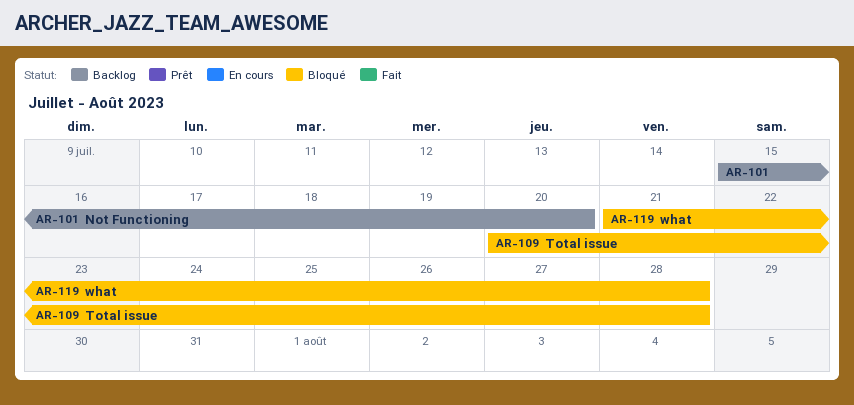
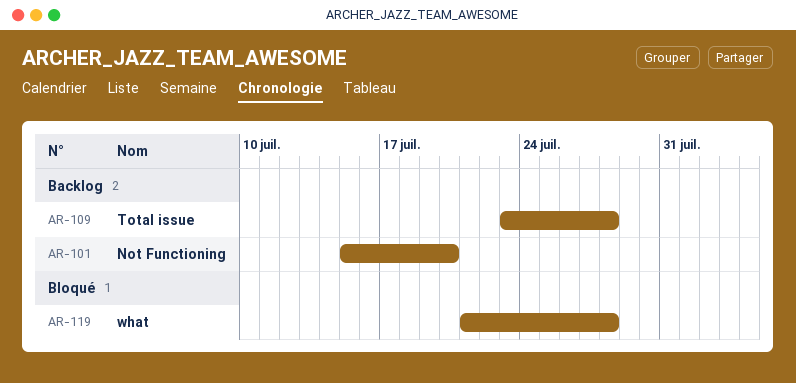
AR-109, status: Bloqué -> Backlog
AR-109, start: Jul 20 -> Jul 23

